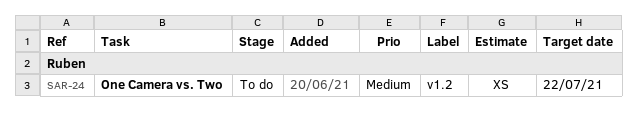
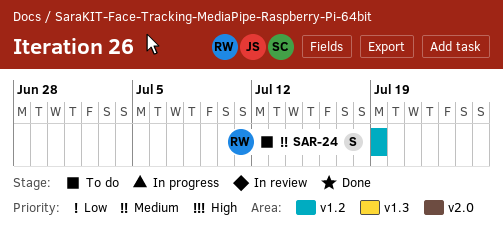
SAR-24, estimate: XS -> S
SAR-24, due: Jul 22 -> Jul 19

